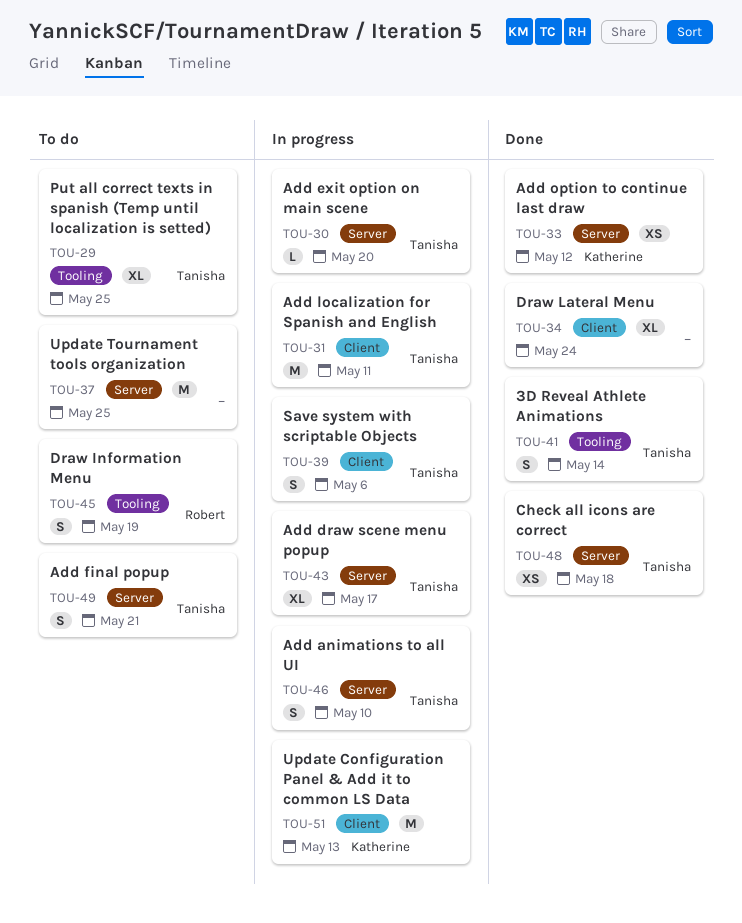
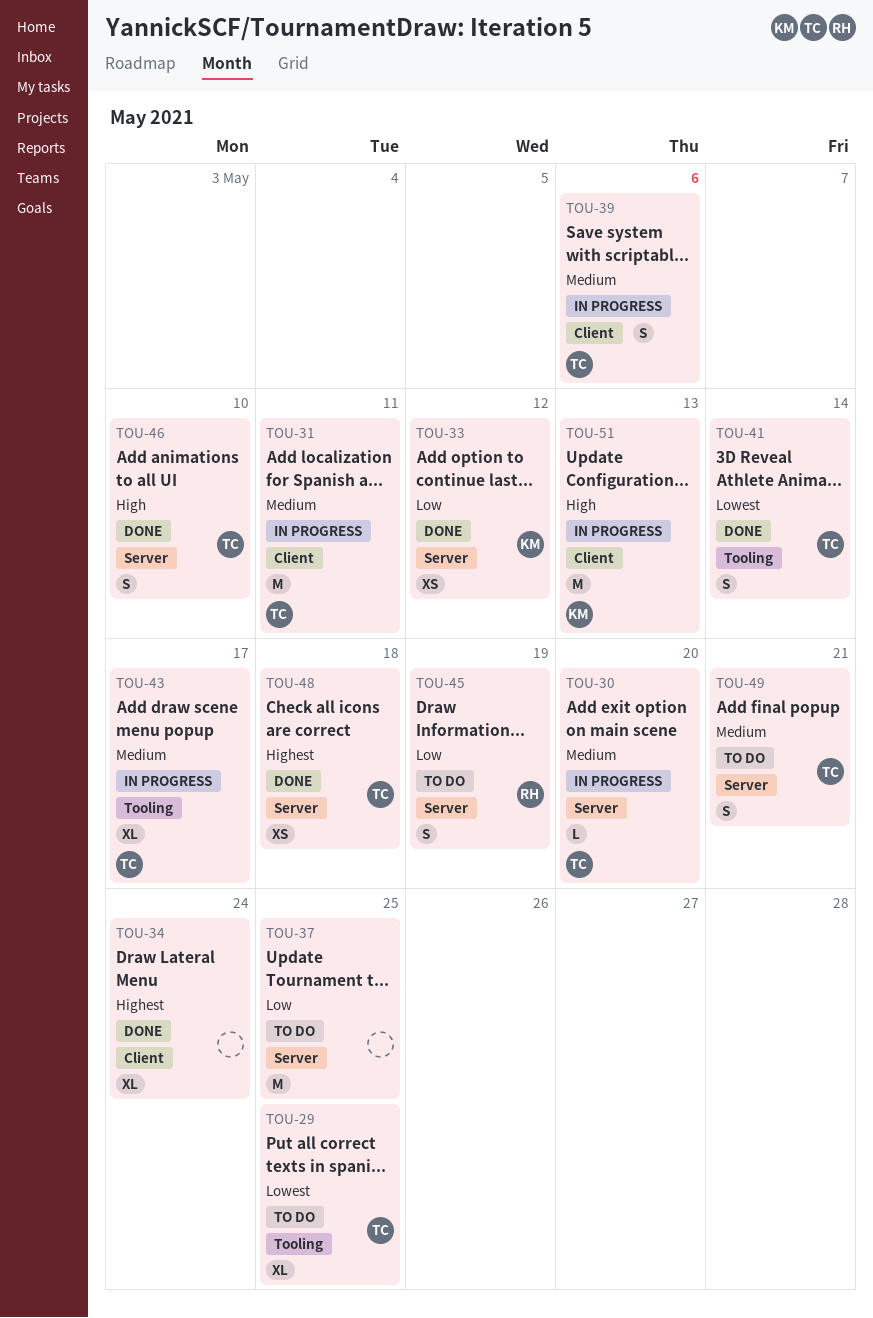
TOU-43, label: Server -> Tooling
TOU-45, label: Tooling -> Server
TOU-46, status: In progress -> Done

